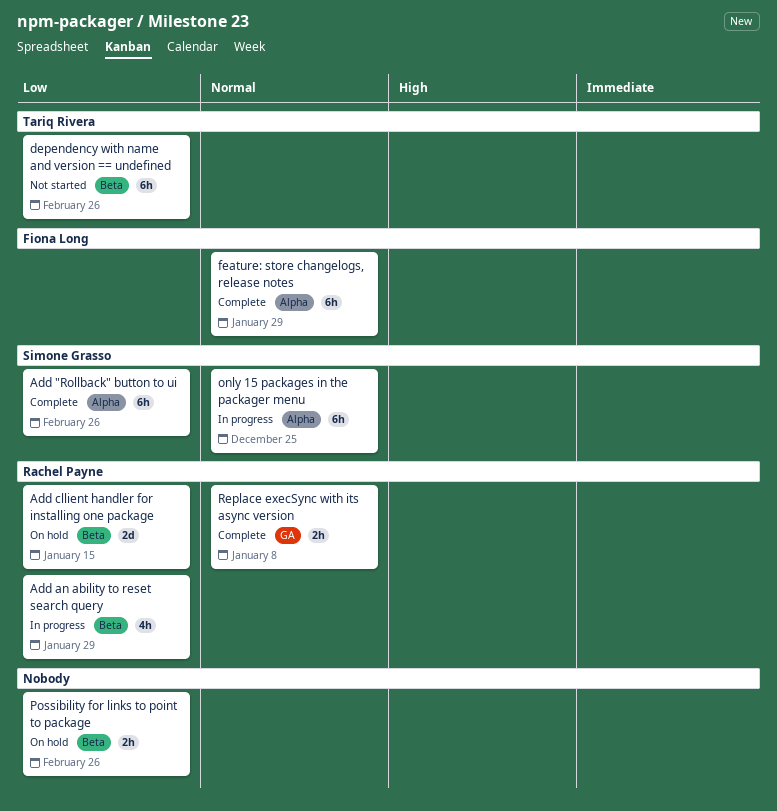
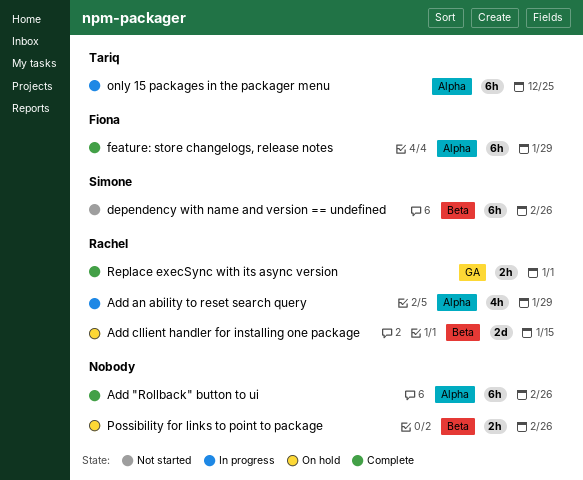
Add "Rollback" button to ui, owner: Simone Grasso -> none
Add an ability to reset search query, label: Beta -> Alpha
dependency with name and version == undefined, owner: Tariq Rivera -> Simone Grasso
only 15 packages in the packager menu, owner: Simone Grasso -> Tariq Rivera
Replace execSync with its async version, due: Jan 8 -> Jan 1

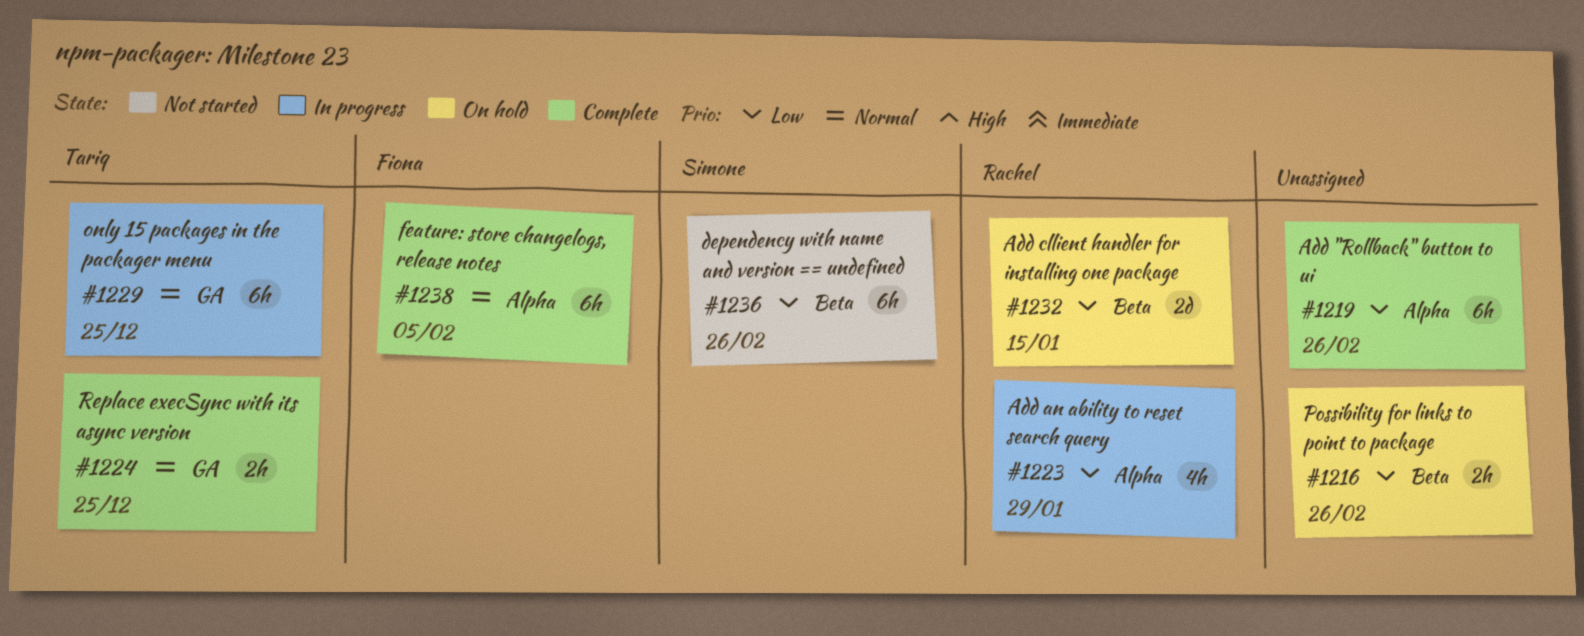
feature: store changelogs, release notes, due: Jan 29 -> Feb 5
only 15 packages in the packager menu, label: Alpha -> GA
Replace execSync with its async version, owner: Rachel -> Tariq
Replace execSync with its async version, due: Jan 1 -> Dec 25

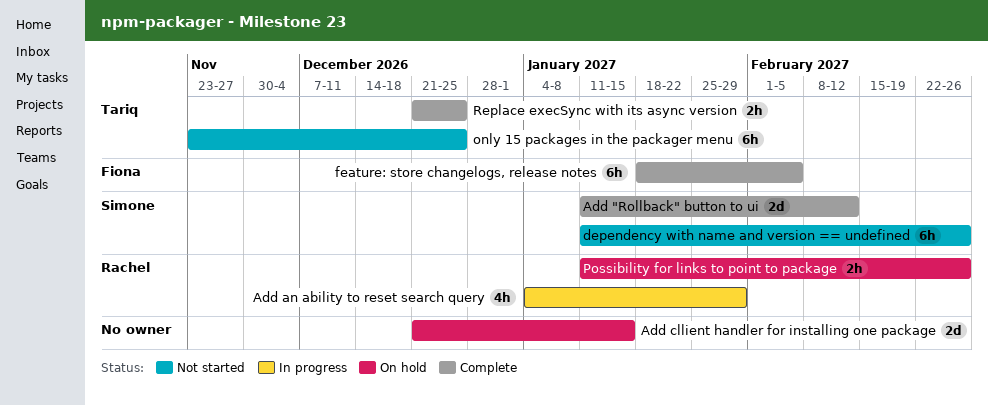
Add "Rollback" button to ui, owner: none -> Simone
Add "Rollback" button to ui, estimate: 6h -> 2d
Add "Rollback" button to ui, due: Feb 26 -> Feb 12
Add cllient handler for installing one package, owner: Rachel -> none
only 15 packages in the packager menu, status: In progress -> Not started
Possibility for links to point to package, owner: none -> Rachel

